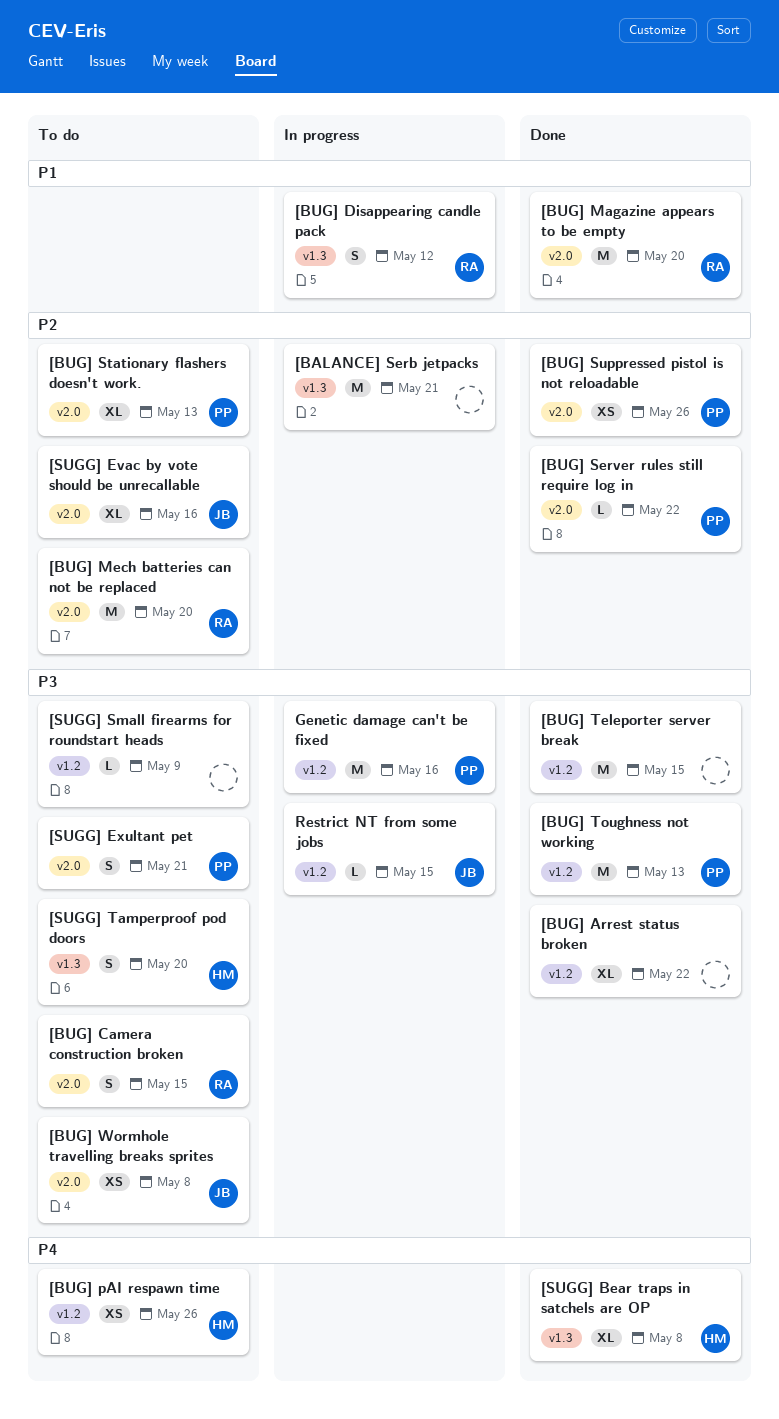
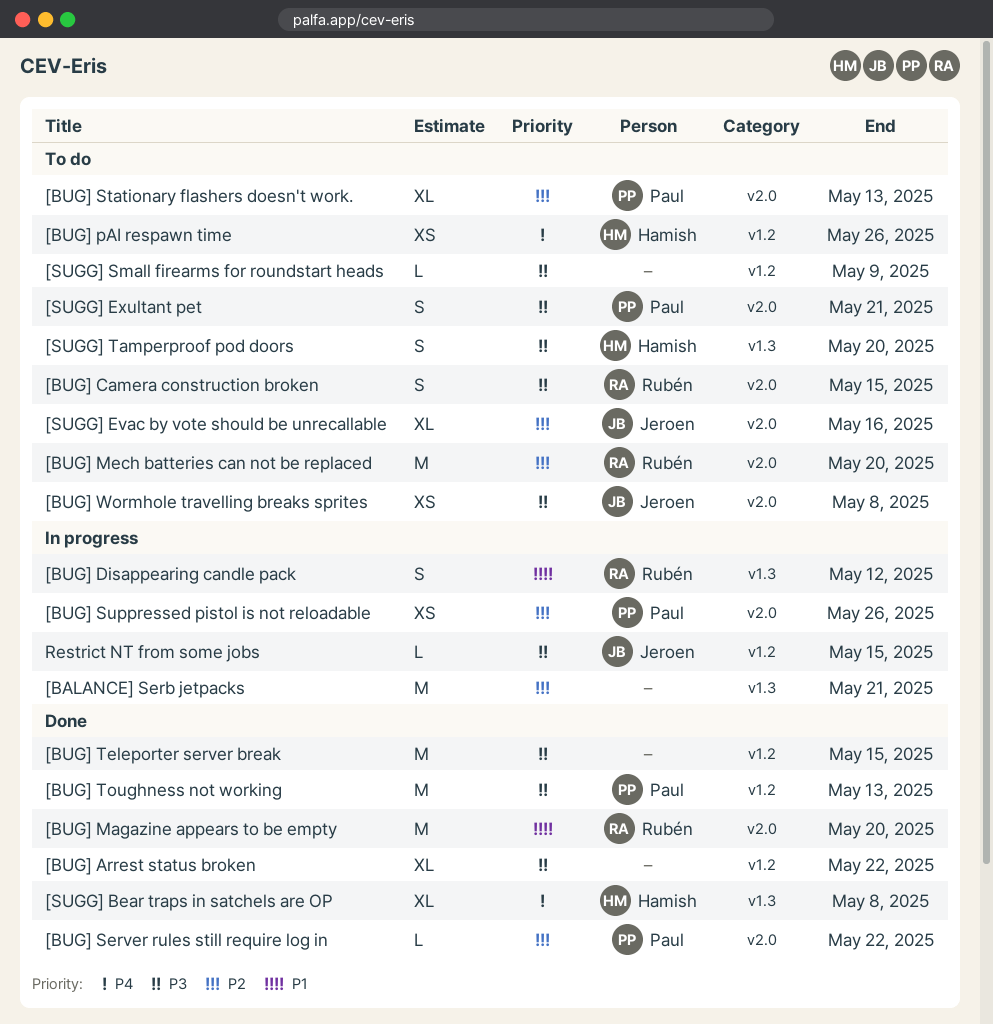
[BUG] Suppressed pistol is not reloadable, status: Done -> In progress
Genetic damage can't be fixed: present -> none

